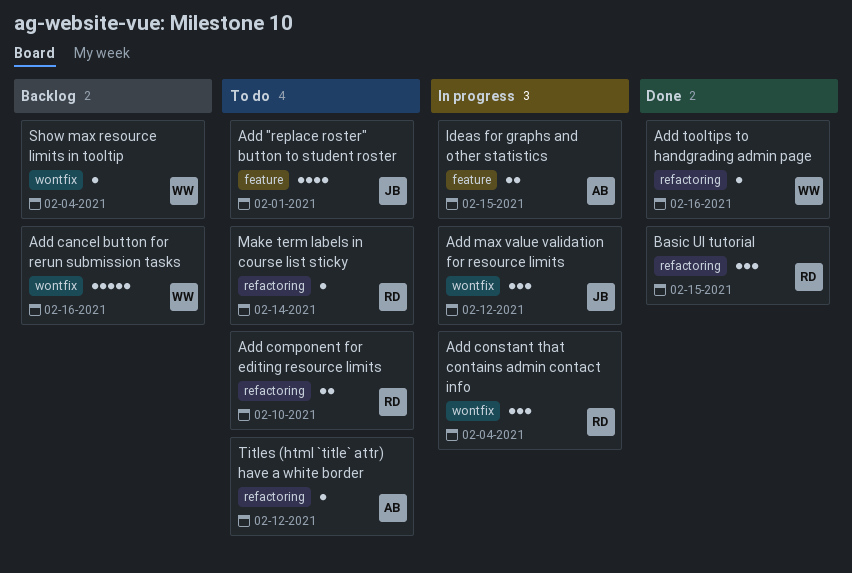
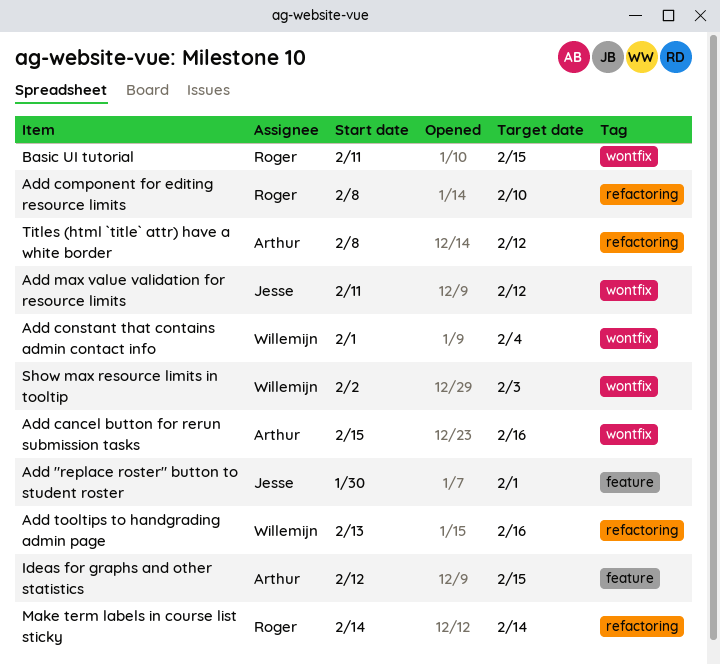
Add cancel button for rerun submission tasks, owner: Willemijn -> Arthur
Add constant that contains admin contact info, owner: Roger -> Willemijn
Basic UI tutorial, label: refactoring -> wontfix
Show max resource limits in tooltip, due: Feb 4 -> Feb 3

